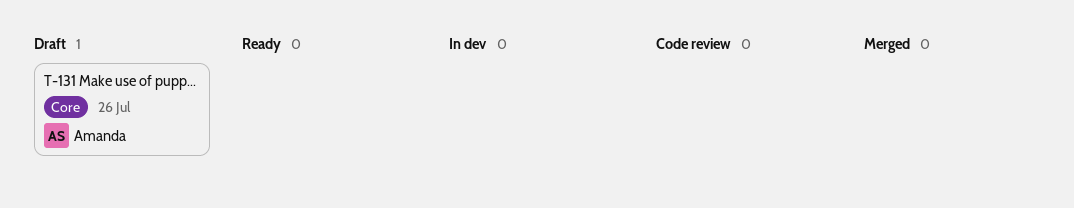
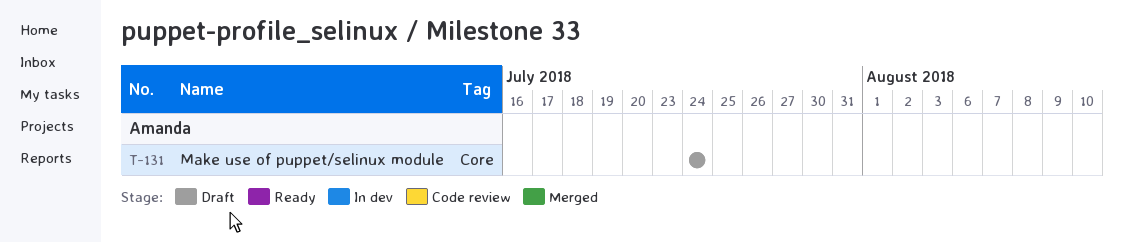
T-131, due: Jul 26 -> Jul 24

